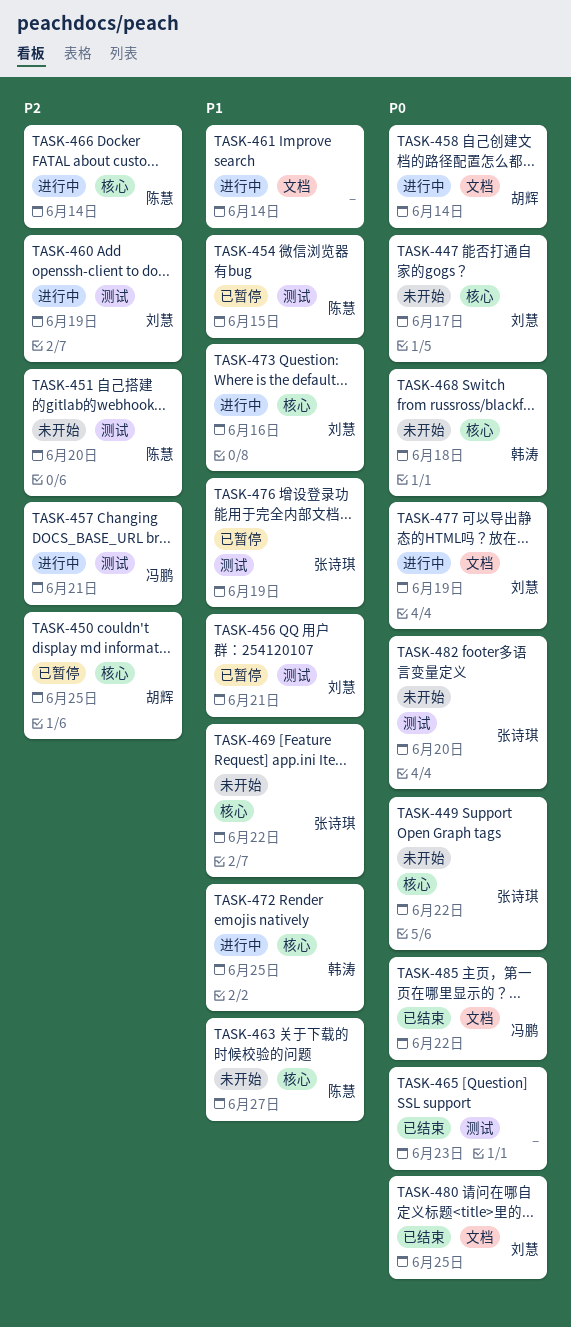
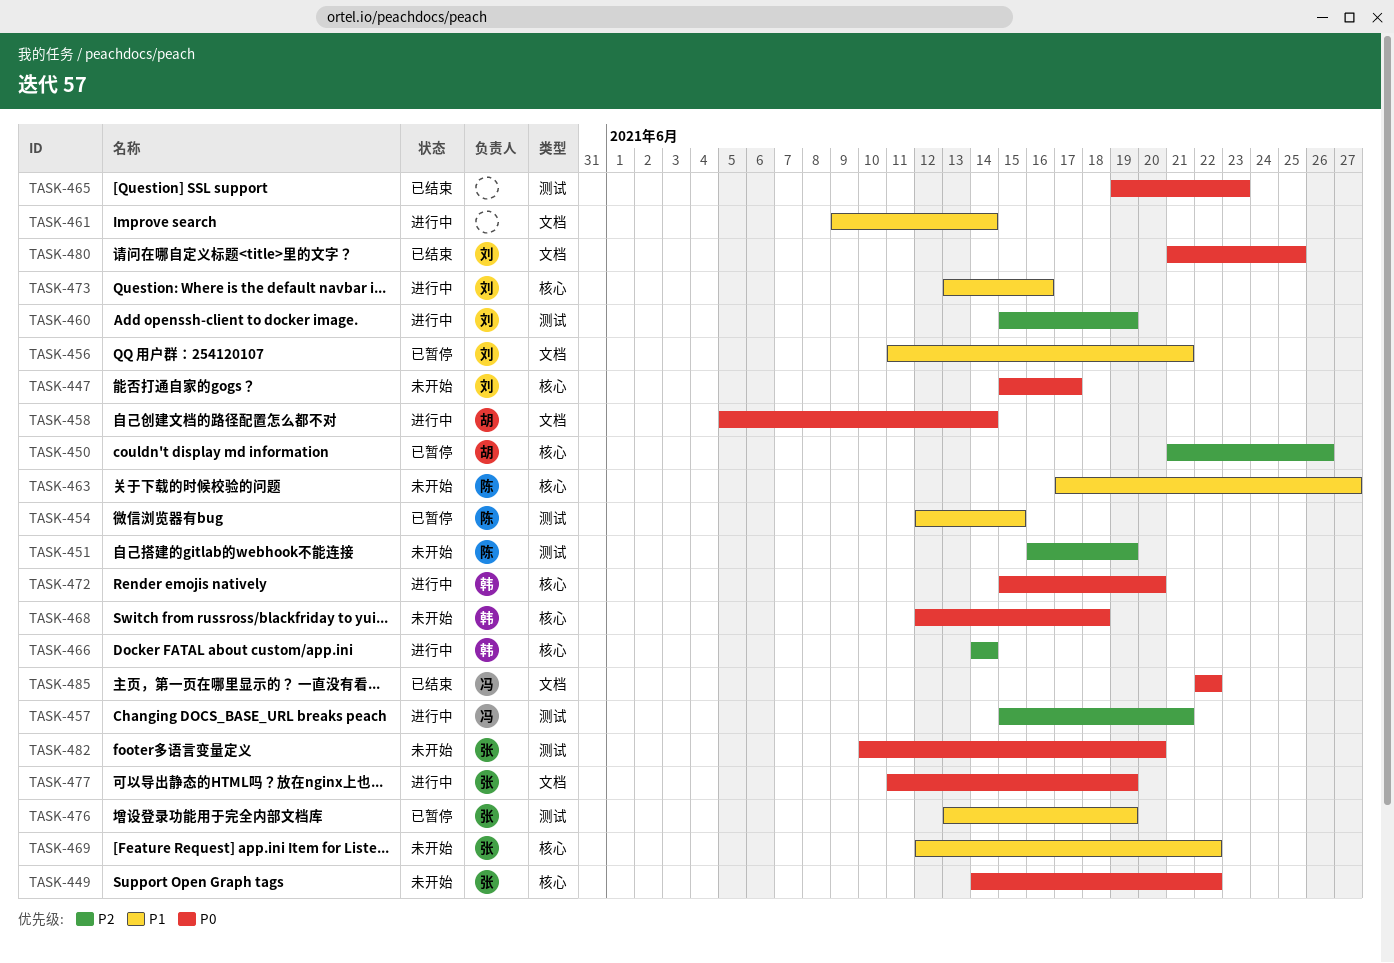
TASK-450, due: Jun 25 -> Jun 26
TASK-451, due: Jun 20 -> Jun 19
TASK-456, label: 测试 -> 文档
TASK-466, owner: 陈慧 -> 韩涛
TASK-472, priority: P1 -> P0
TASK-472, due: Jun 25 -> Jun 20
TASK-477, owner: 刘慧 -> 张诗琪

